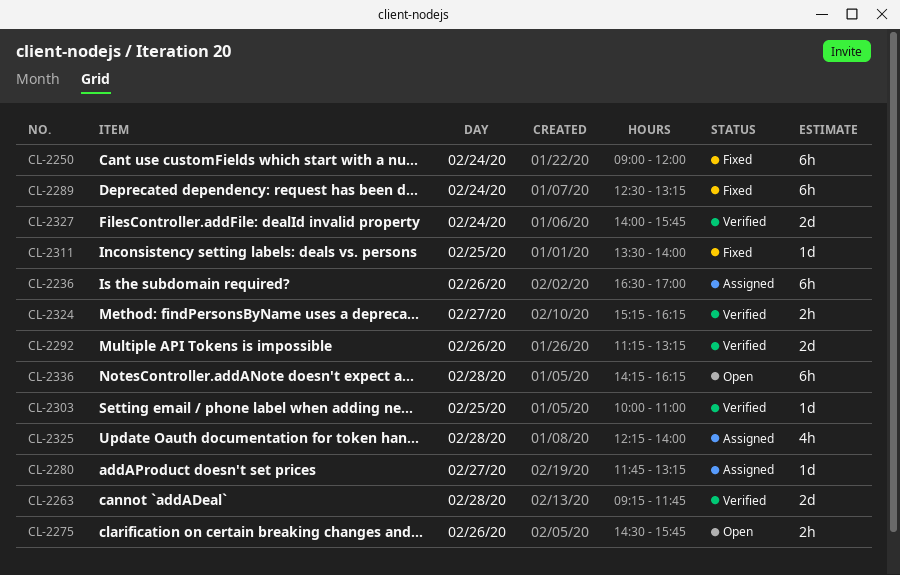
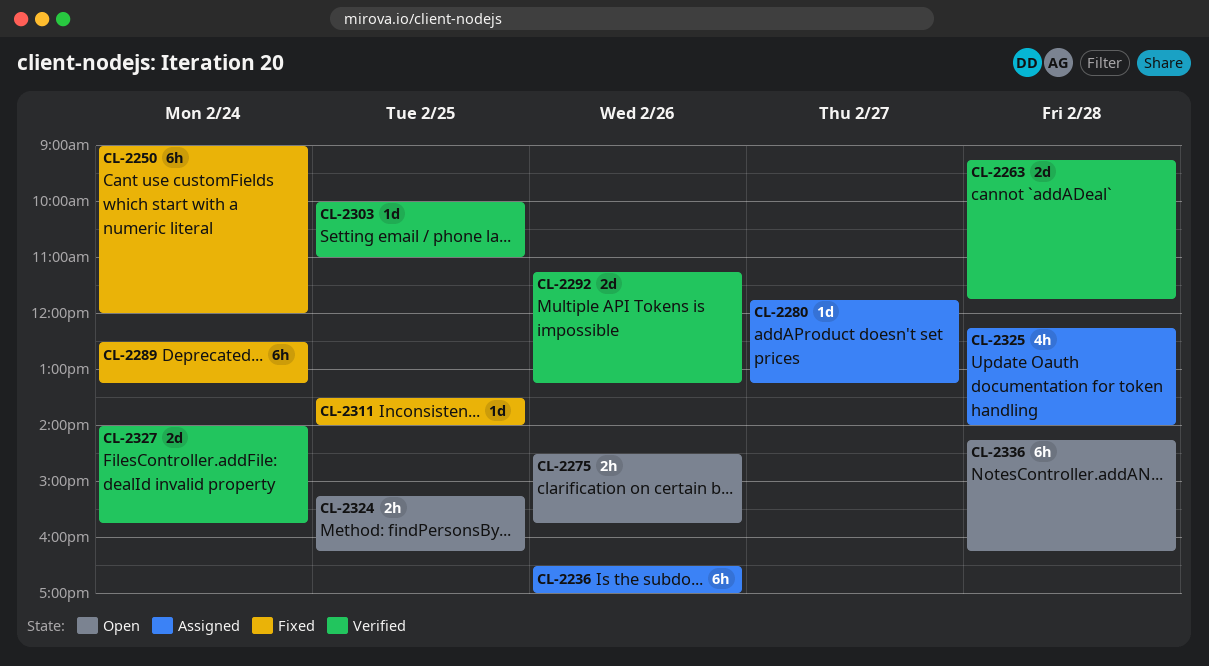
CL-2324, status: Verified -> Open
CL-2324, day: Feb 27 -> Feb 25

